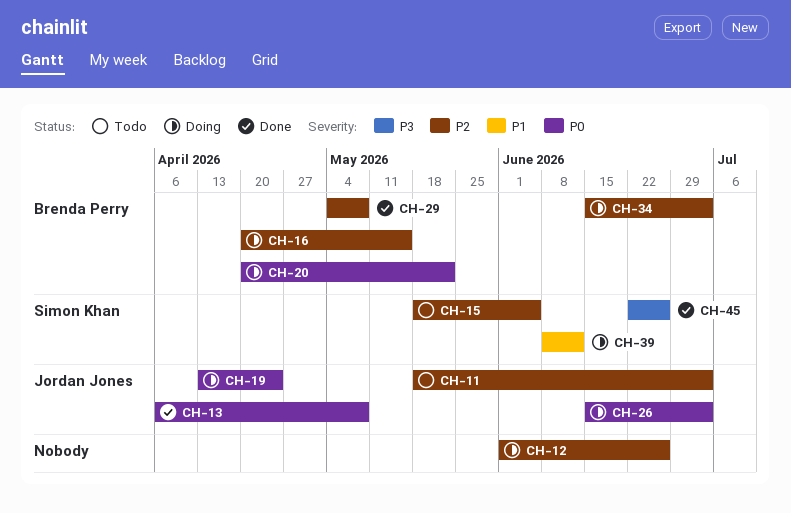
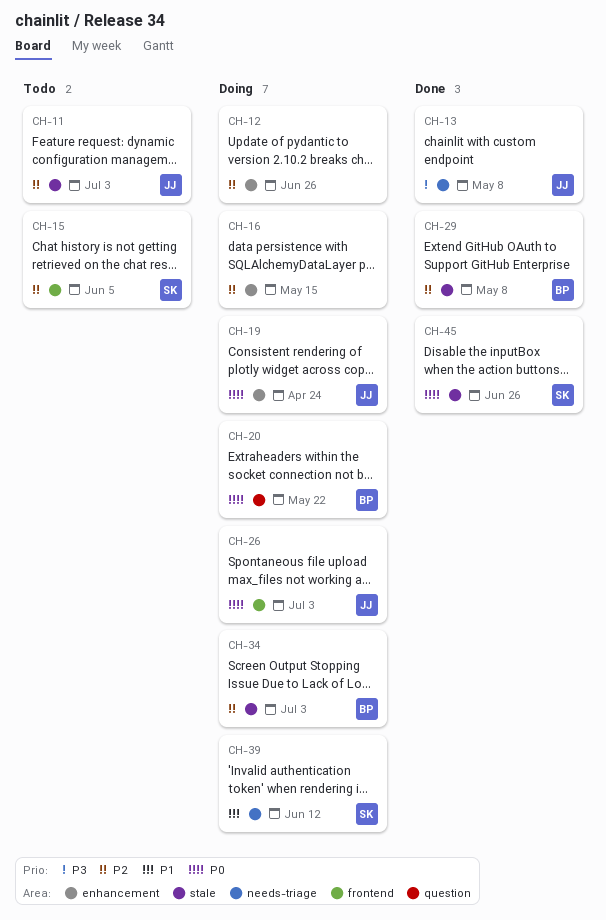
CH-13, priority: P0 -> P3
CH-16, owner: Brenda Perry -> none
CH-45, priority: P3 -> P0

